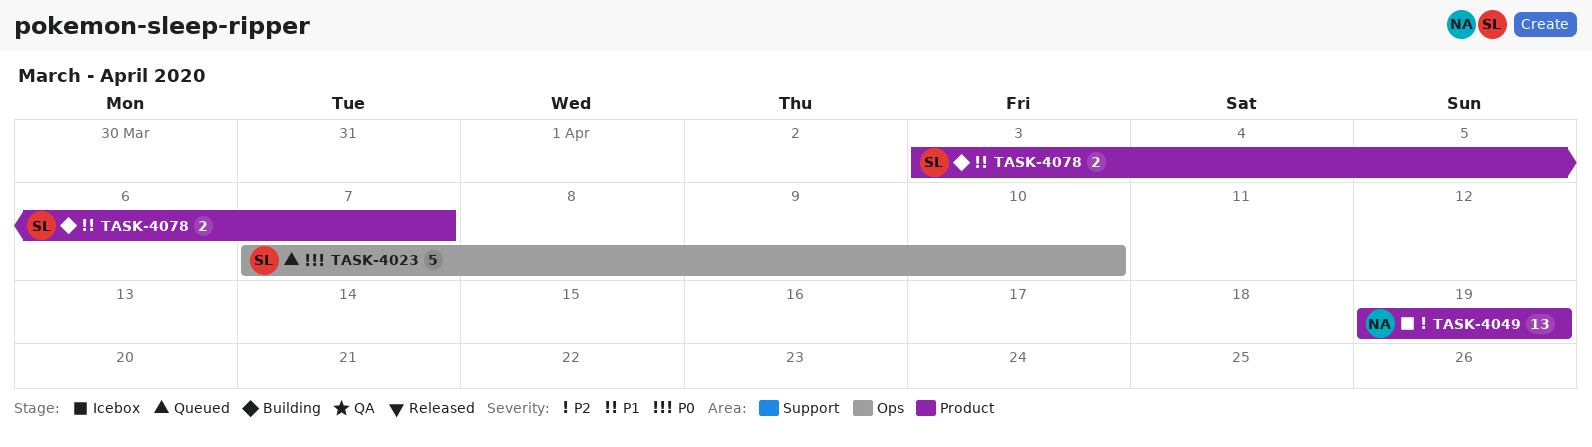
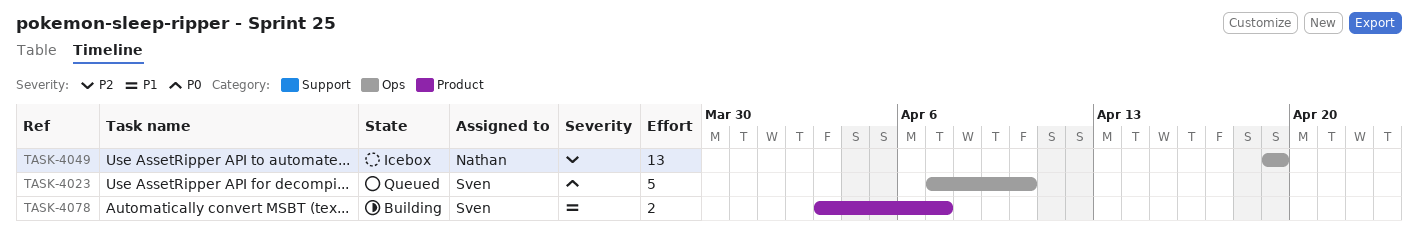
TASK-4049, label: Product -> Ops

